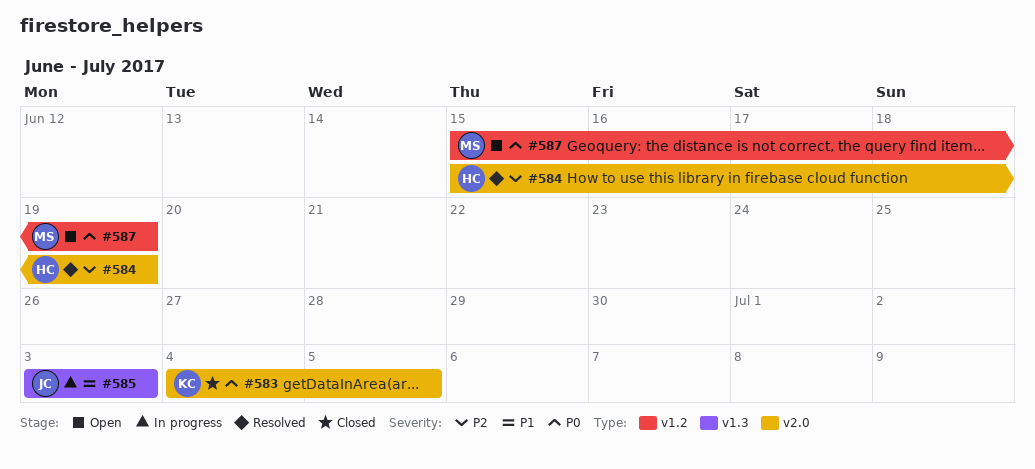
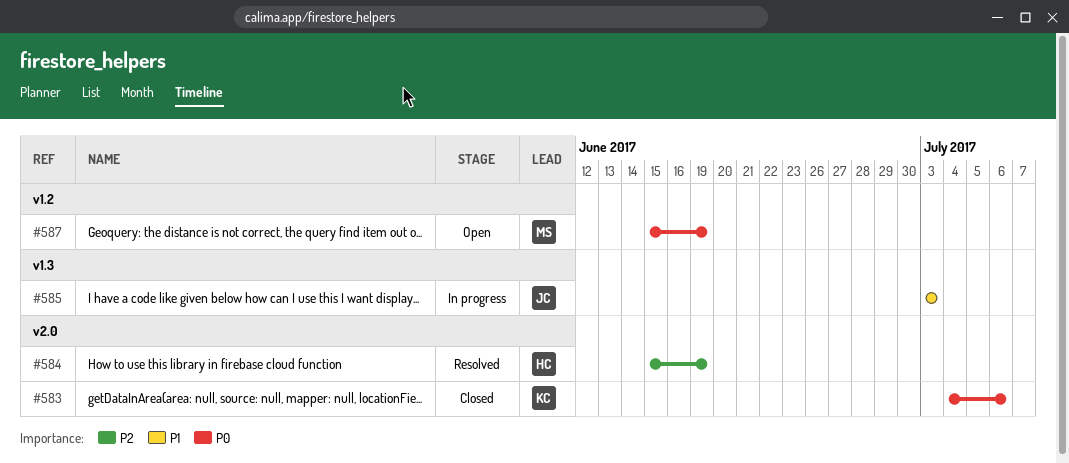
#583, due: Jul 5 -> Jul 6

